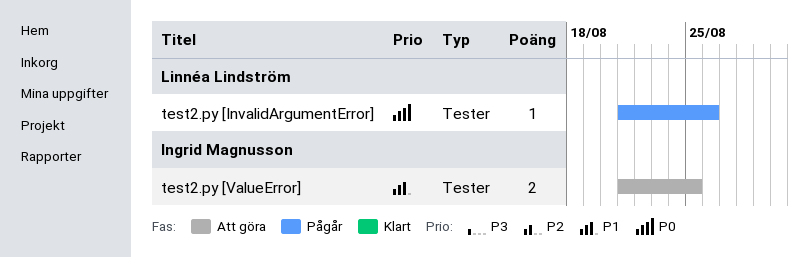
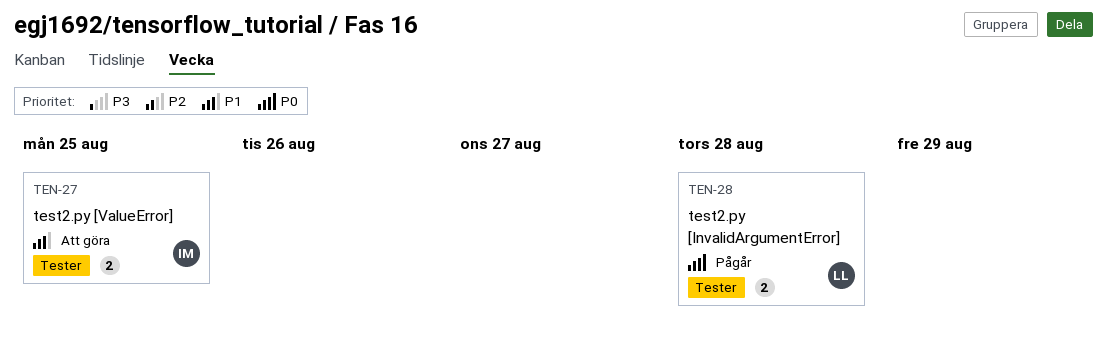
test2.py [InvalidArgumentError], estimate: 1 -> 2
test2.py [InvalidArgumentError], due: Aug 26 -> Aug 28

